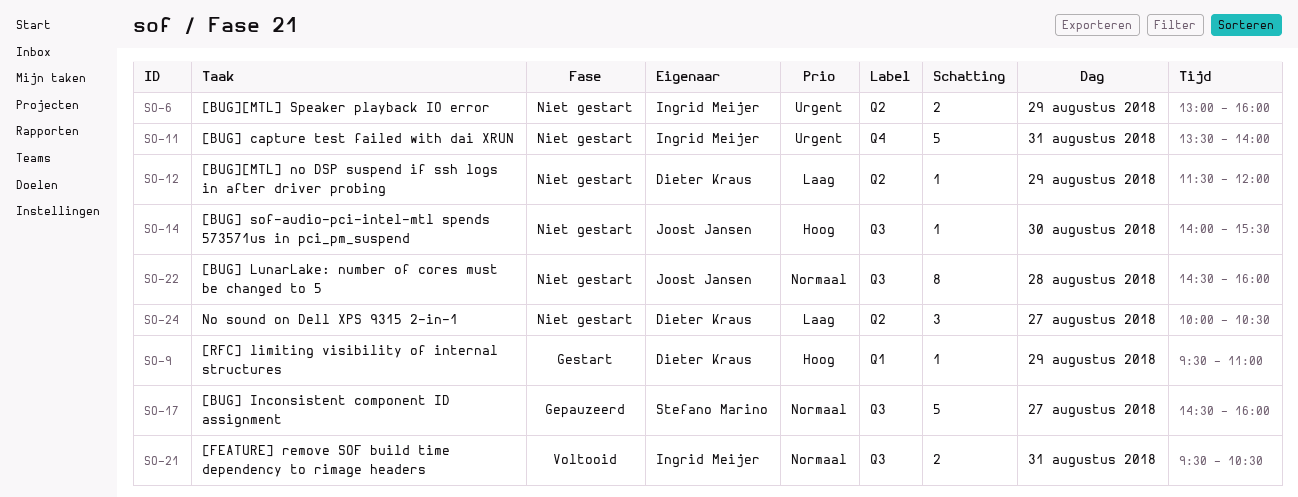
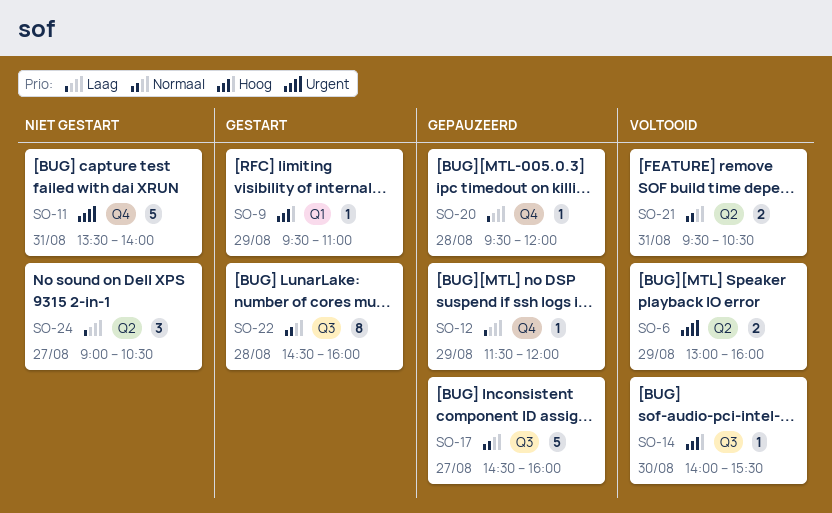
SO-6, status: Niet gestart -> Voltooid
SO-12, status: Niet gestart -> Gepauzeerd
SO-12, label: Q2 -> Q4
SO-14, status: Niet gestart -> Voltooid
SO-20: none -> present
SO-21, label: Q3 -> Q2
SO-22, status: Niet gestart -> Gestart
SO-24, begins: 10:00 -> 09:00

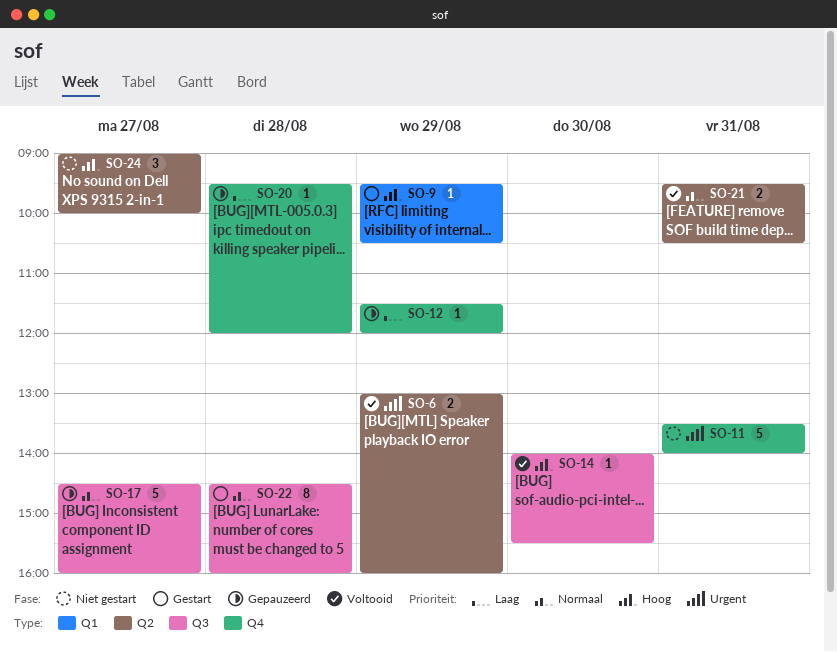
SO-9, ends: 11:00 -> 10:30
SO-24, priority: Laag -> Hoog
SO-24, ends: 10:30 -> 10:00

